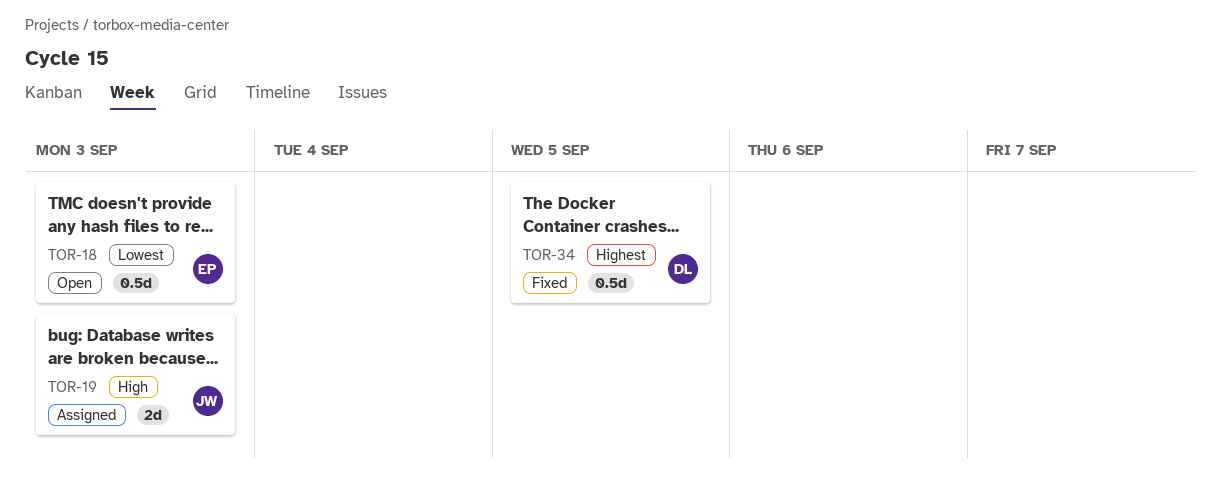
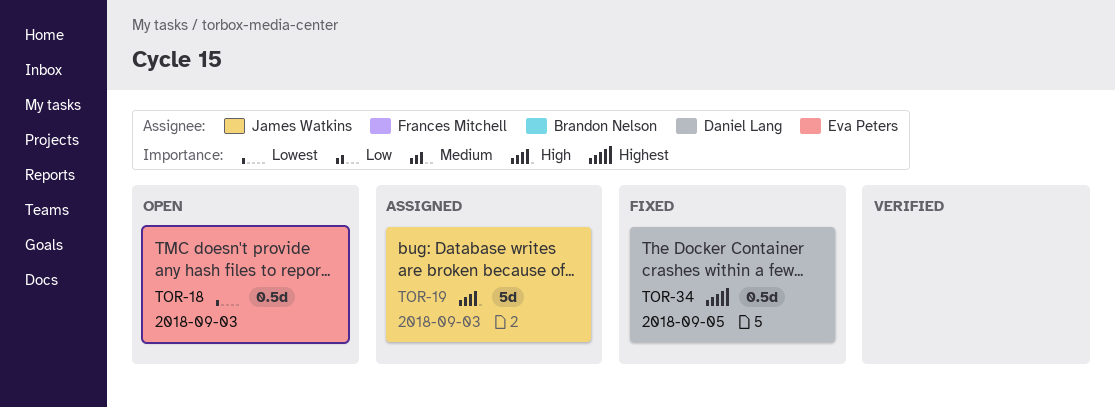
TOR-19, estimate: 2d -> 5d

